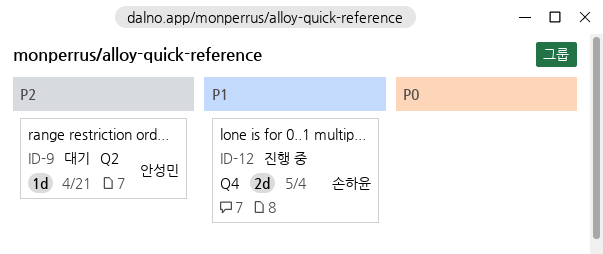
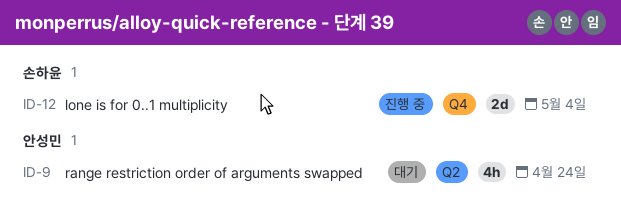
ID-9, estimate: 1d -> 4h
ID-9, due: Apr 21 -> Apr 24

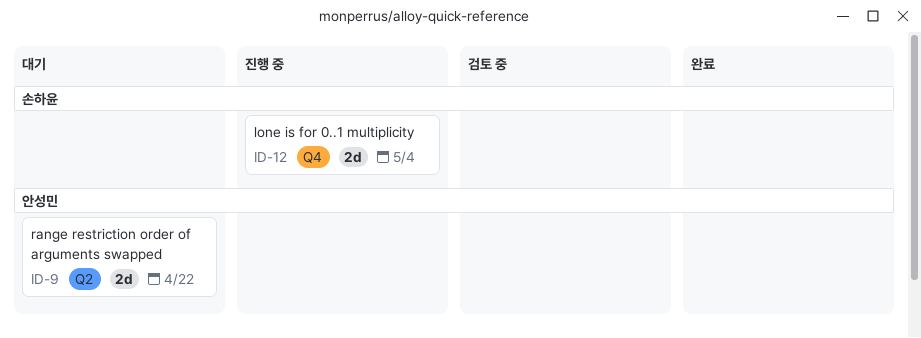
ID-9, estimate: 4h -> 2d
ID-9, due: Apr 24 -> Apr 22

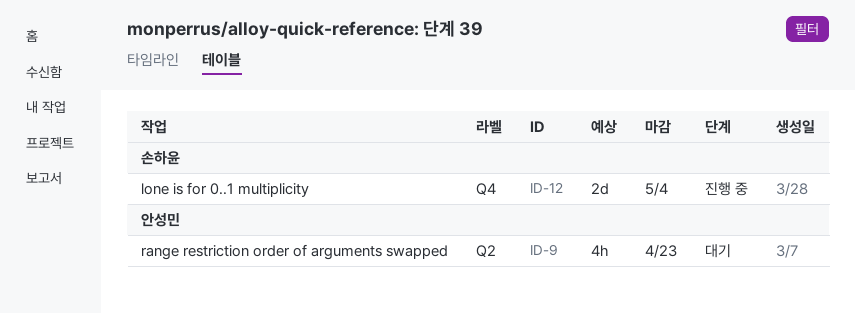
ID-9, estimate: 2d -> 4h
ID-9, due: Apr 22 -> Apr 23

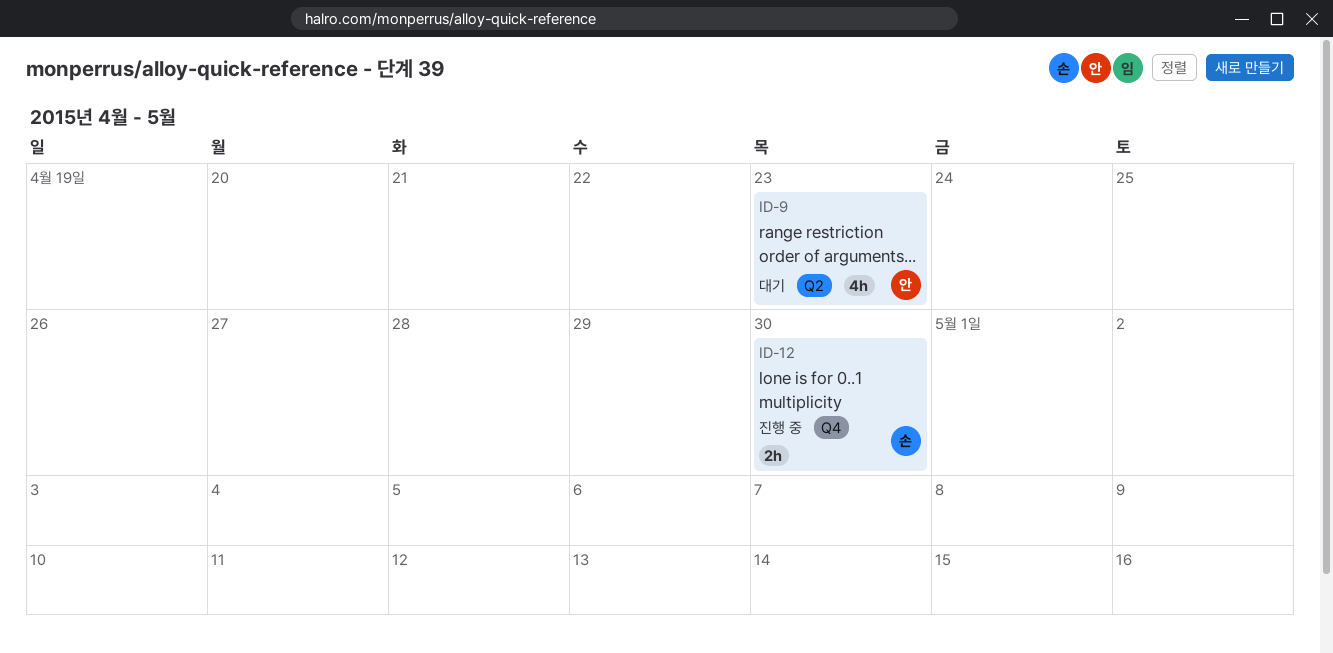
ID-12, estimate: 2d -> 2h
ID-12, due: May 4 -> Apr 30

